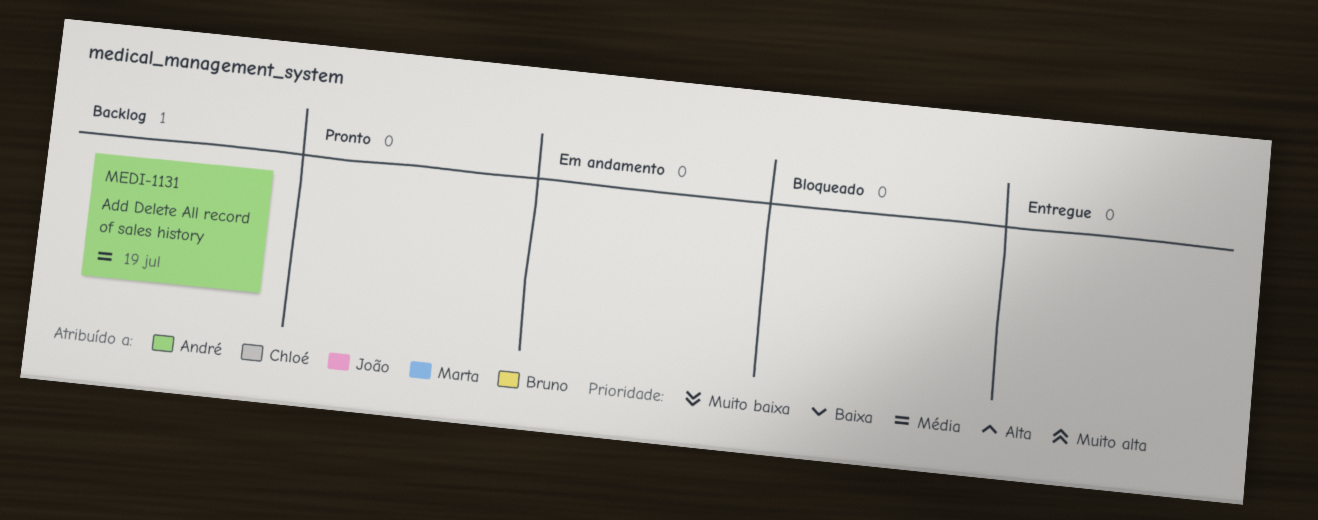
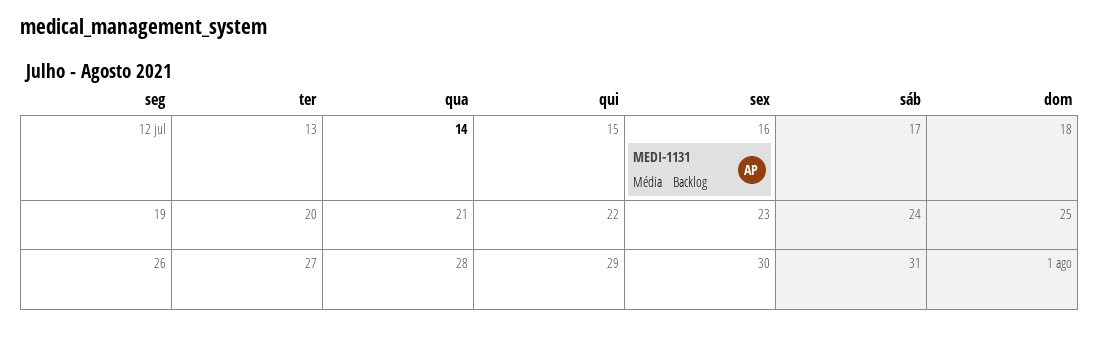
MEDI-1131, due: Jul 19 -> Jul 16

